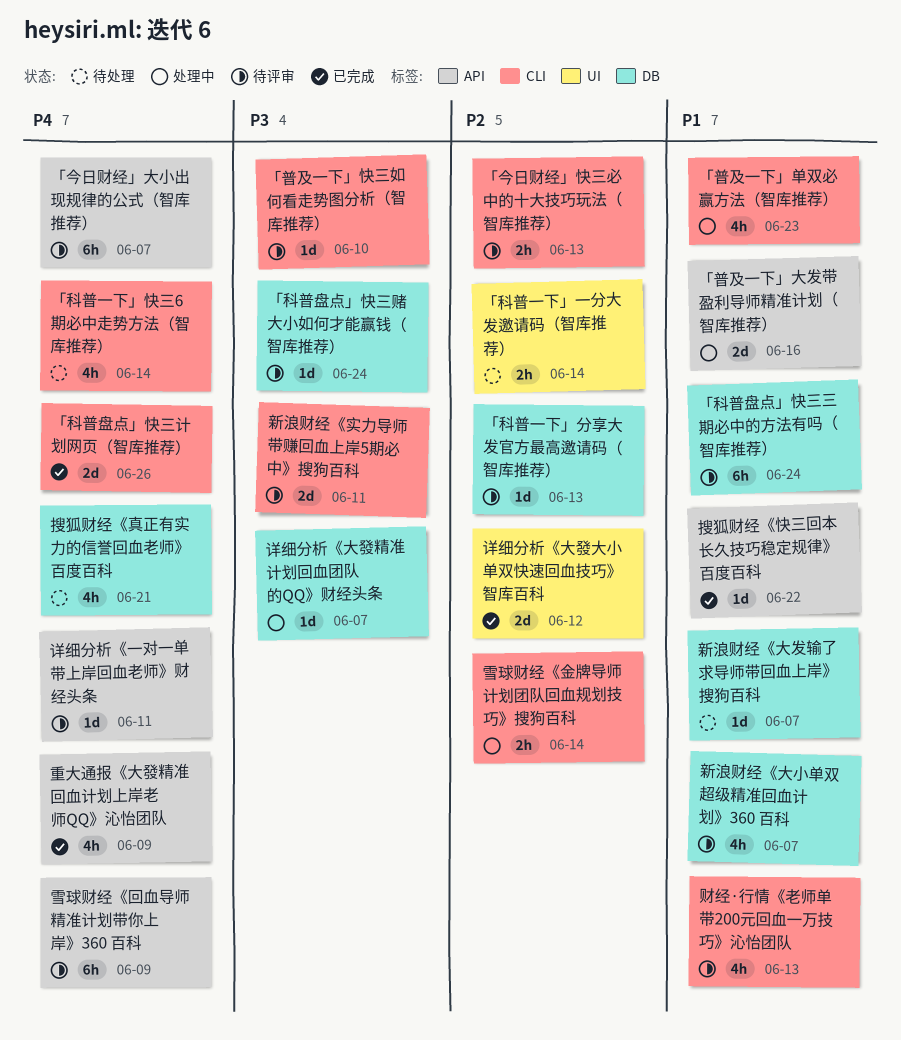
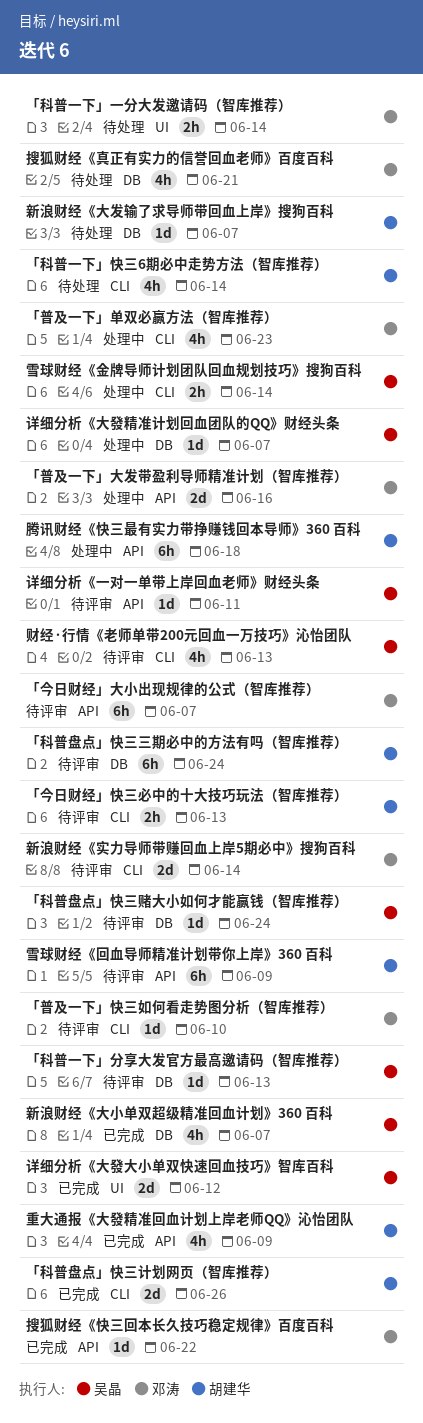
新浪财经《大小单双超级精准回血计划》360 百科, status: 待评审 -> 已完成
新浪财经《实力导师带赚回血上岸5期必中》搜狗百科, due: Jun 11 -> Jun 14
腾讯财经《快三最有实力带挣赚钱回本导师》360 百科: none -> present

